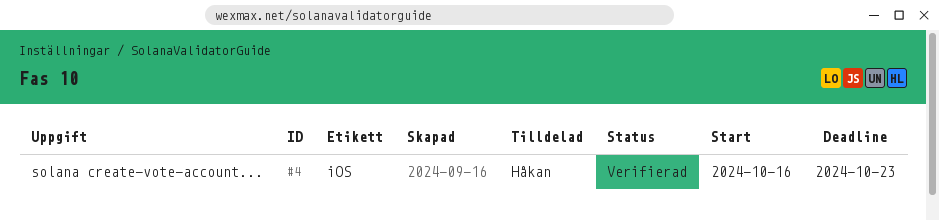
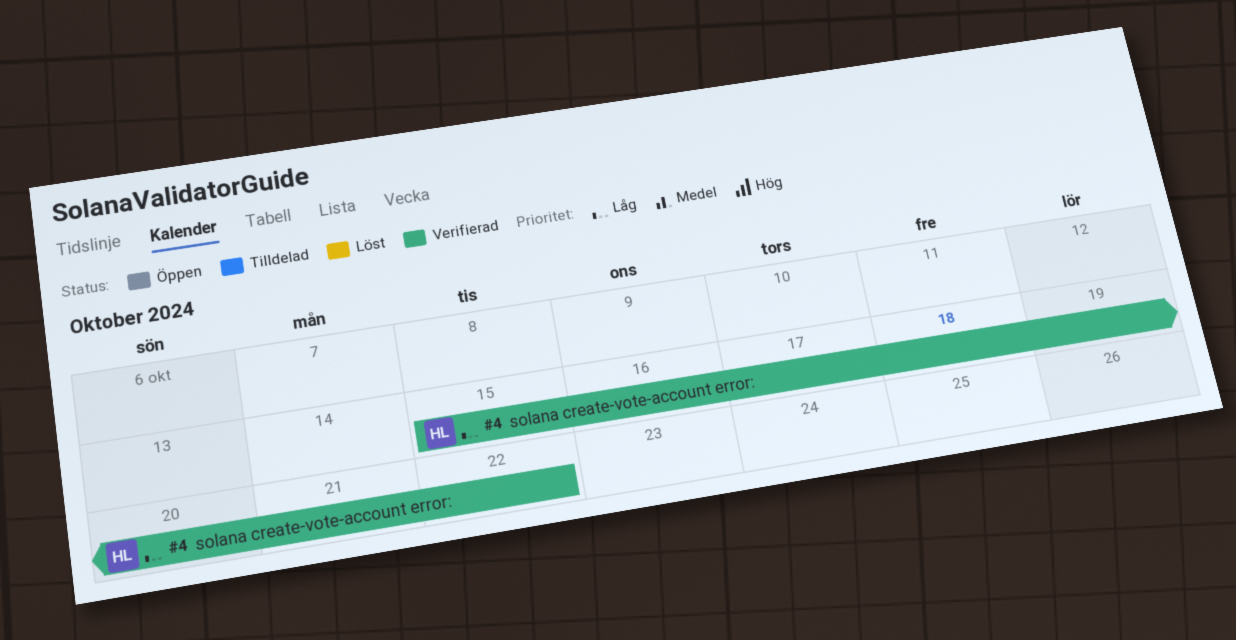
#4, start: Oct 16 -> Oct 15
#4, due: Oct 23 -> Oct 22

